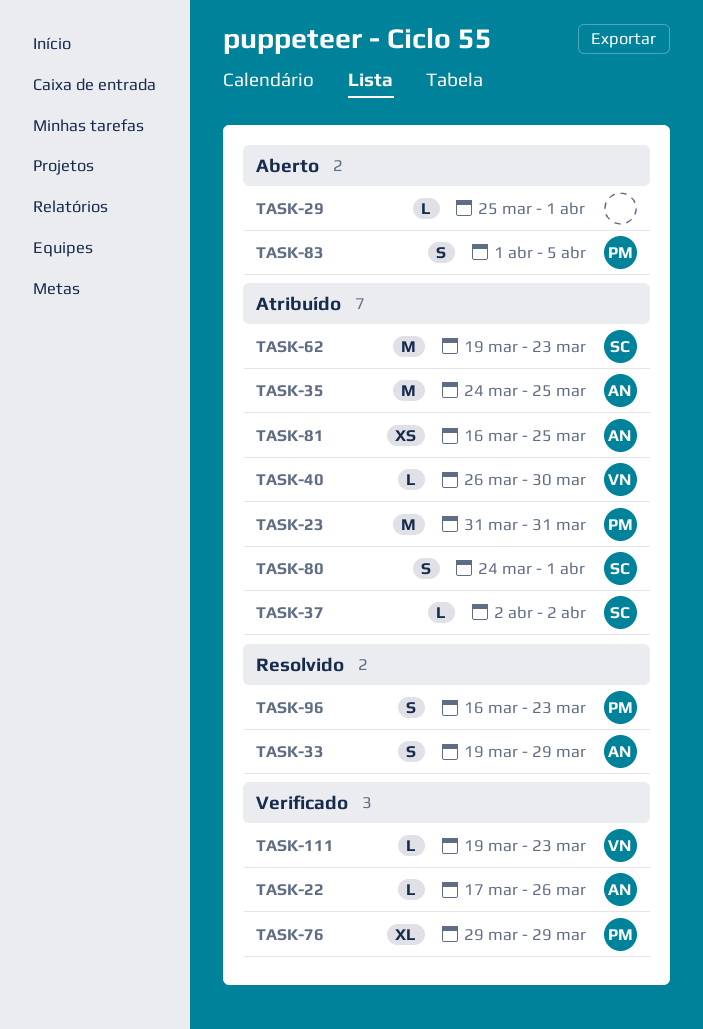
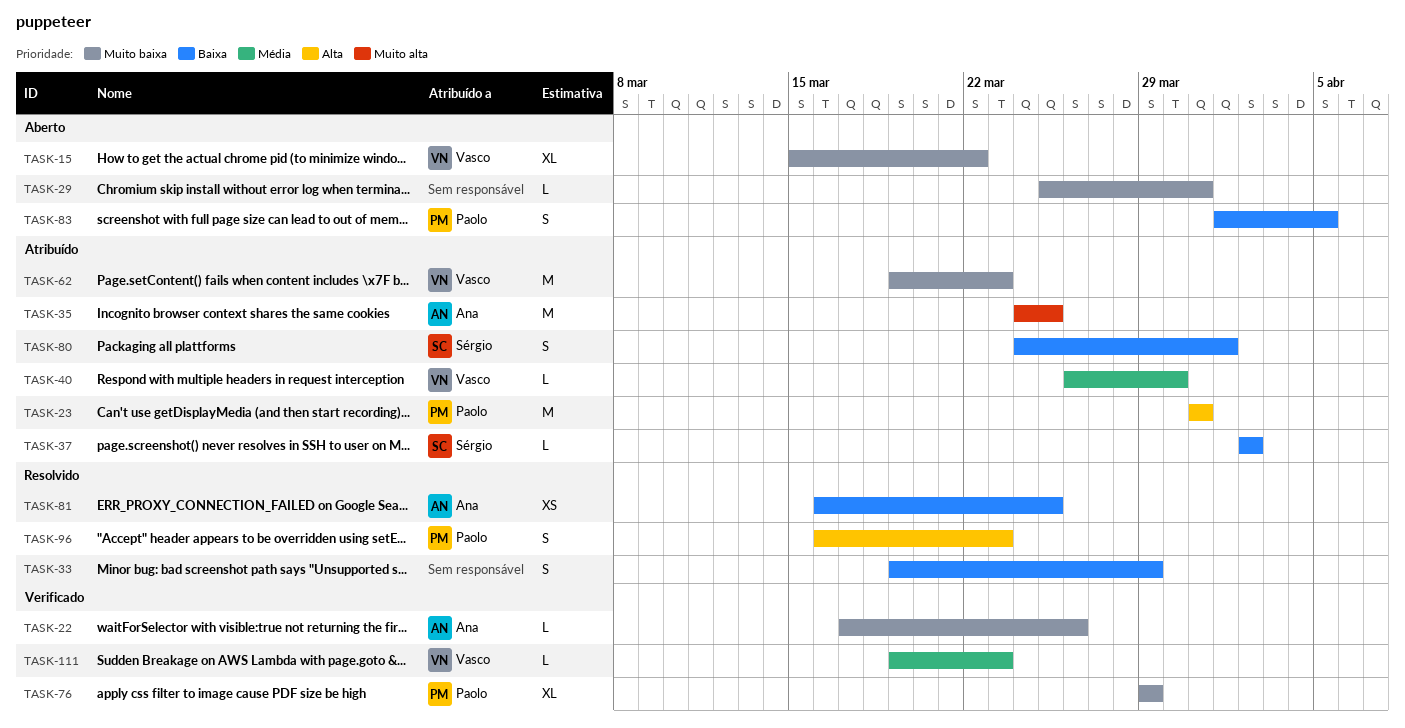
TASK-15: none -> present
TASK-29, due: Apr 1 -> Mar 31
TASK-33, owner: Ana -> none
TASK-62, owner: Sérgio -> Vasco
TASK-81, status: Atribuído -> Resolvido

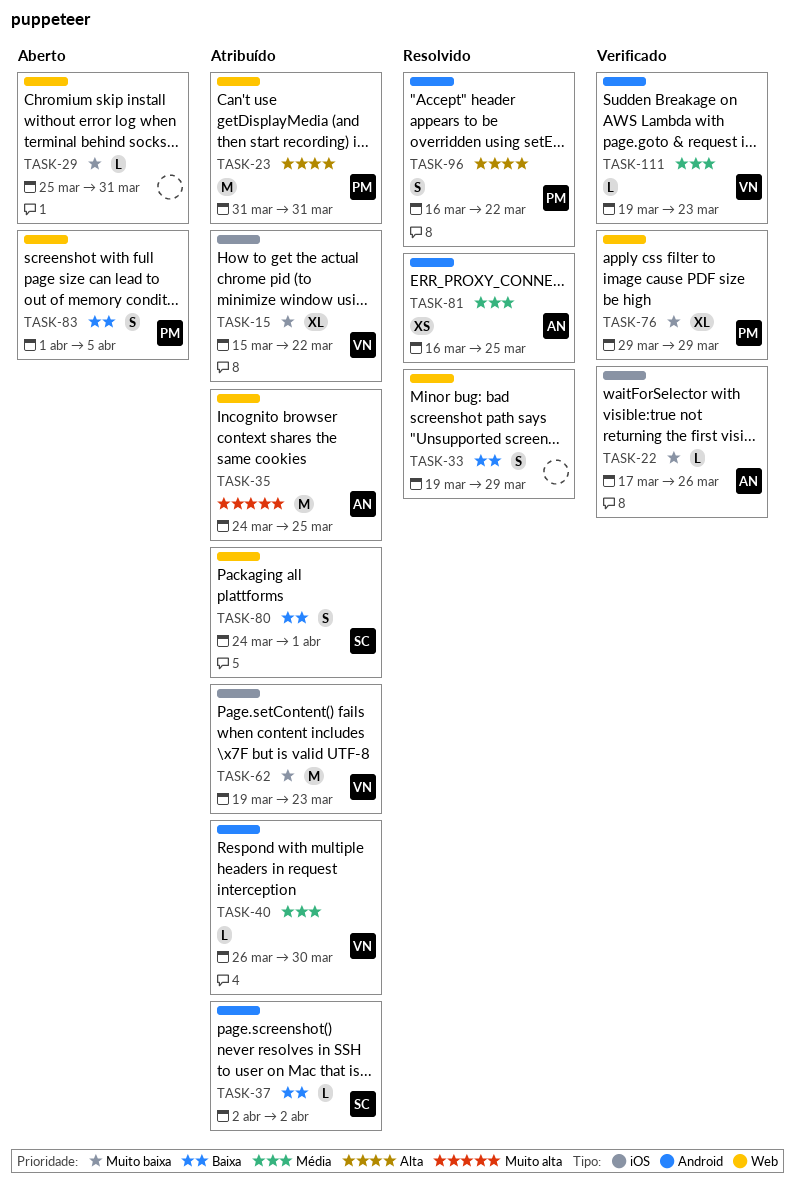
TASK-15, status: Aberto -> Atribuído
TASK-81, priority: Baixa -> Média
TASK-96, due: Mar 23 -> Mar 22

